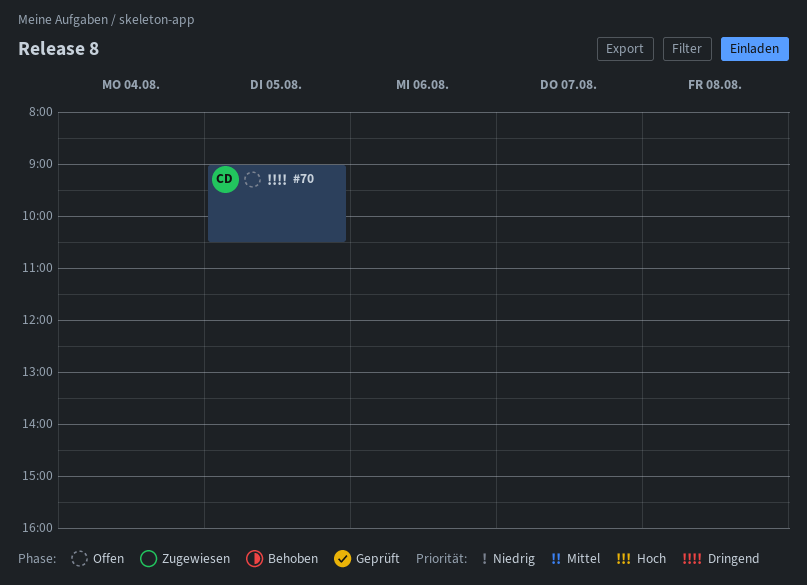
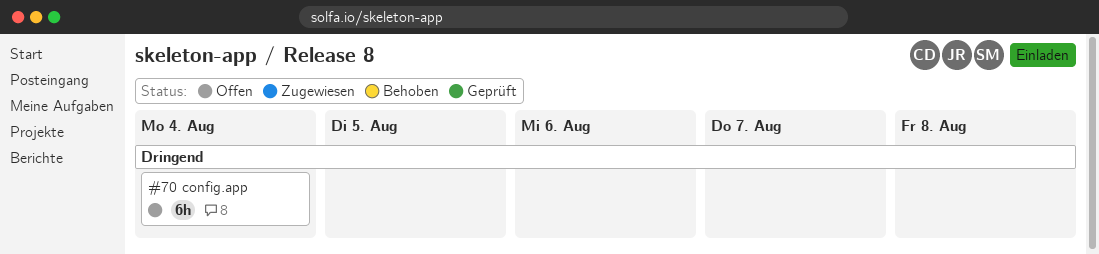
#70, day: Aug 5 -> Aug 4

